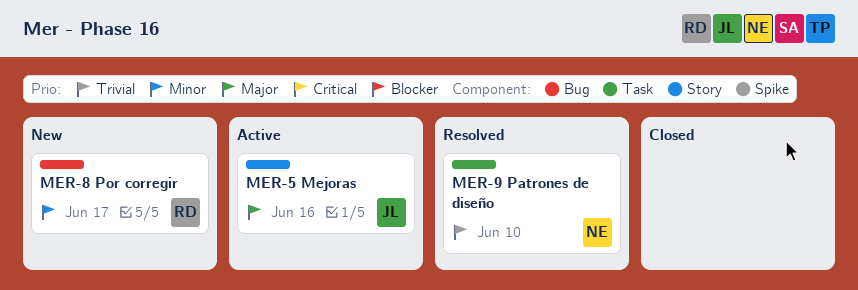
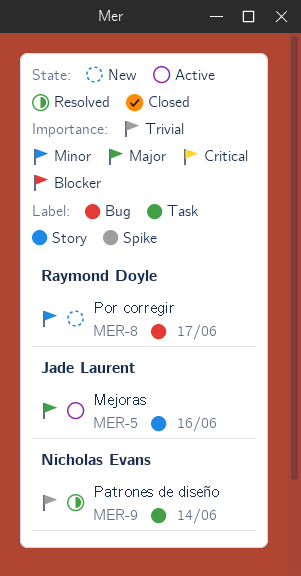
MER-9, due: Jun 10 -> Jun 14

